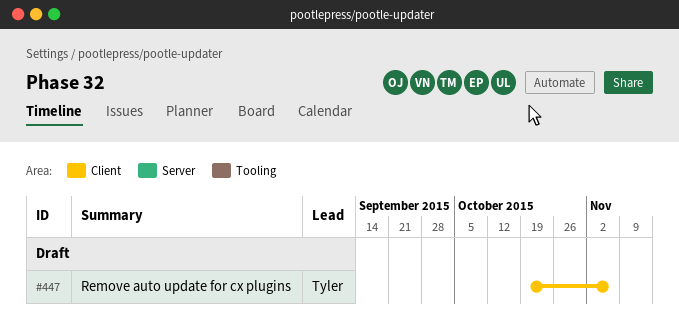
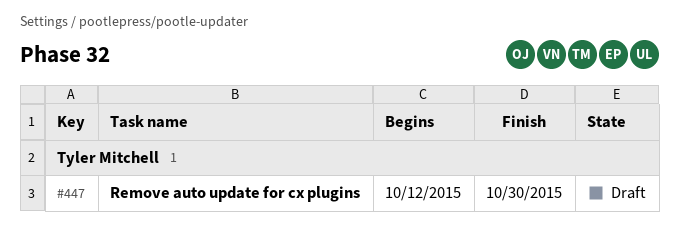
#447, start: Oct 19 -> Oct 12
#447, due: Nov 6 -> Oct 30

